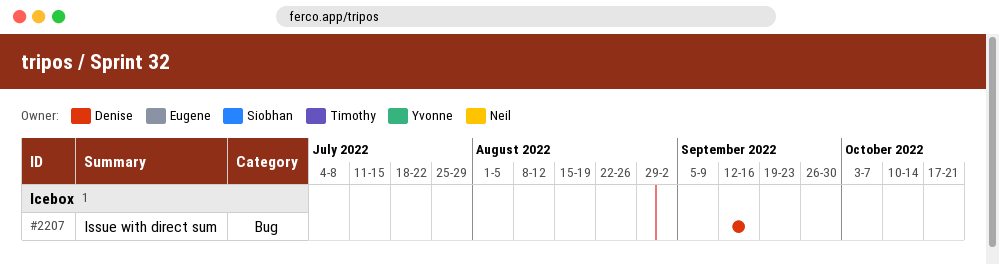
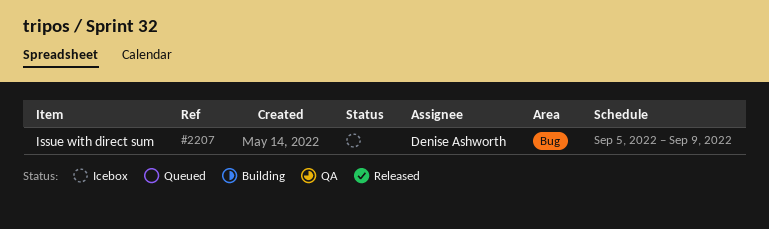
#2207, start: Sep 12 -> Sep 5
#2207, due: Sep 16 -> Sep 9

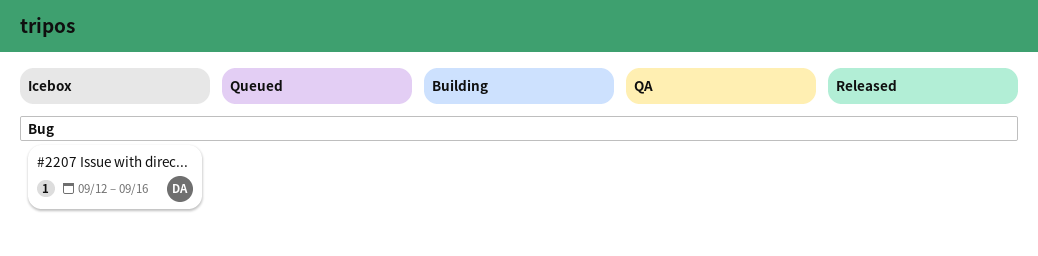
#2207, start: Sep 5 -> Sep 12
#2207, due: Sep 9 -> Sep 16

